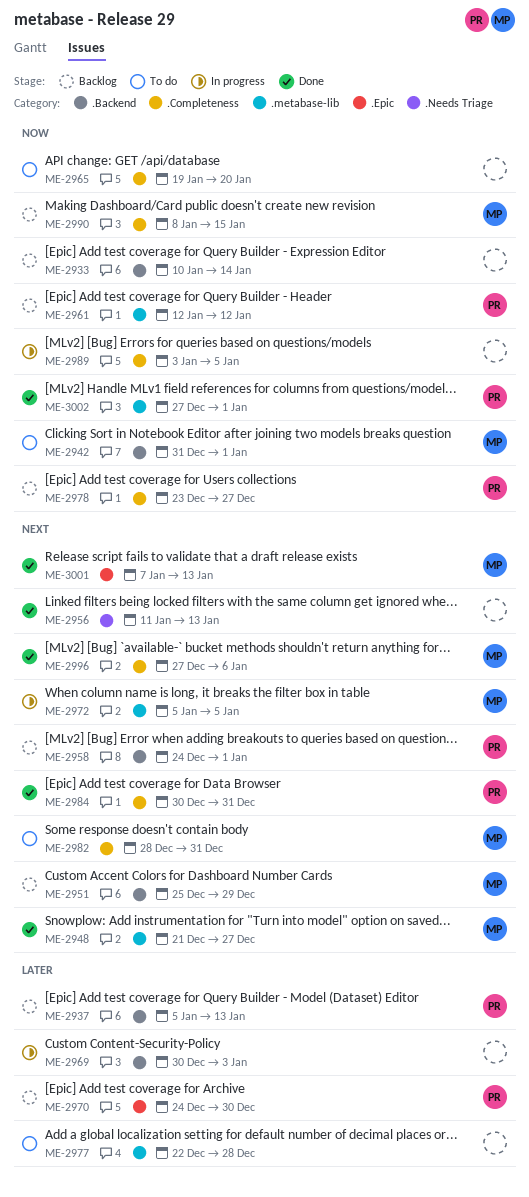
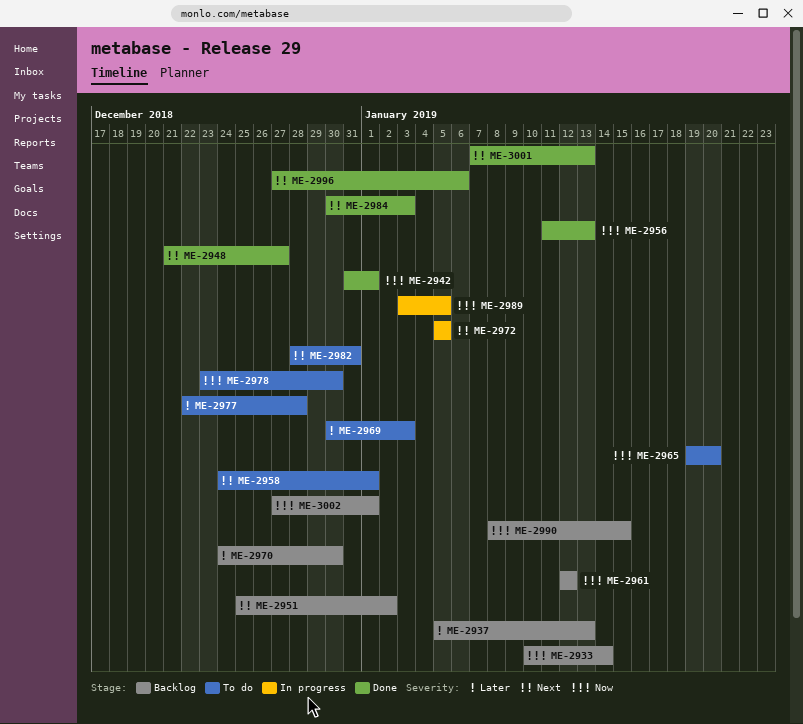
ME-2942, status: To do -> Done
ME-2951, due: Dec 29 -> Jan 2
ME-2956, priority: Next -> Now
ME-2958, status: Backlog -> To do
ME-2969, status: In progress -> To do
ME-2978, status: Backlog -> To do
ME-2978, due: Dec 27 -> Dec 30
ME-2984, due: Dec 31 -> Jan 3
ME-3002, status: Done -> Backlog

